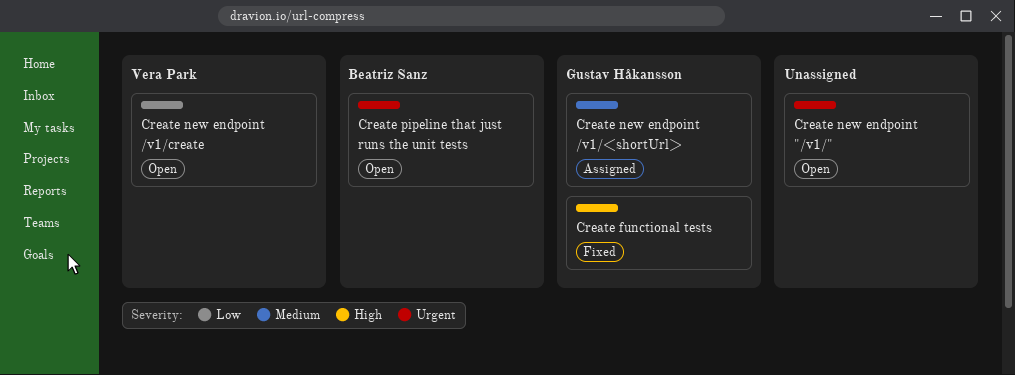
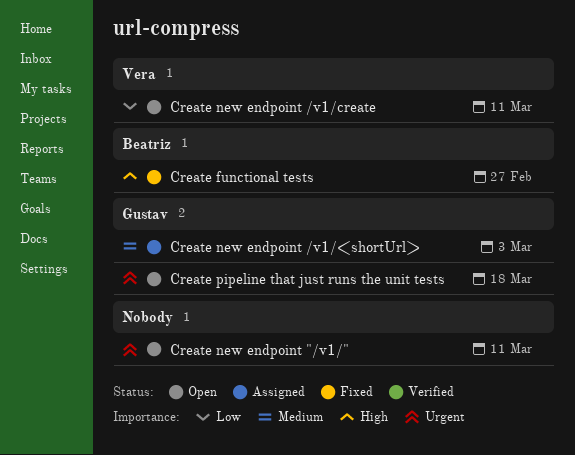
Create functional tests, owner: Gustav Håkansson -> Beatriz Sanz
Create pipeline that just runs the unit tests, owner: Beatriz Sanz -> Gustav Håkansson

